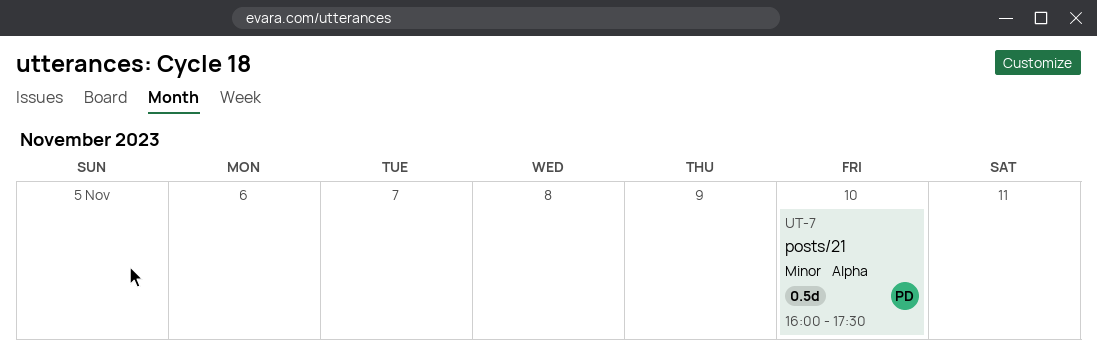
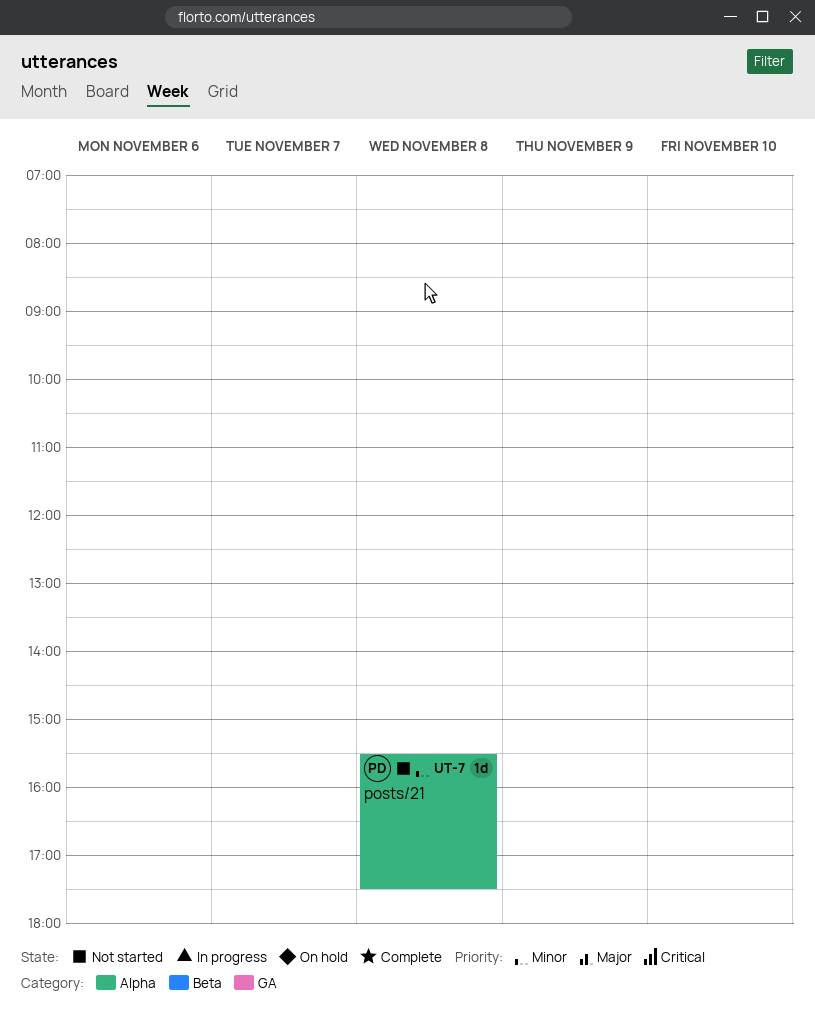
UT-7, estimate: 0.5d -> 1d
UT-7, day: Nov 10 -> Nov 8
UT-7, begins: 16:00 -> 15:30

